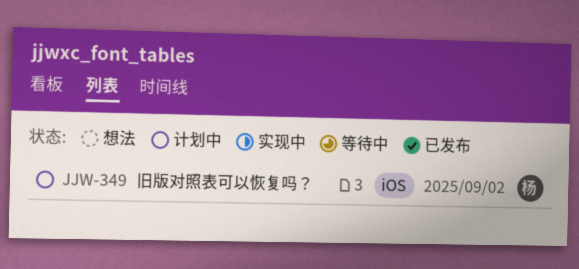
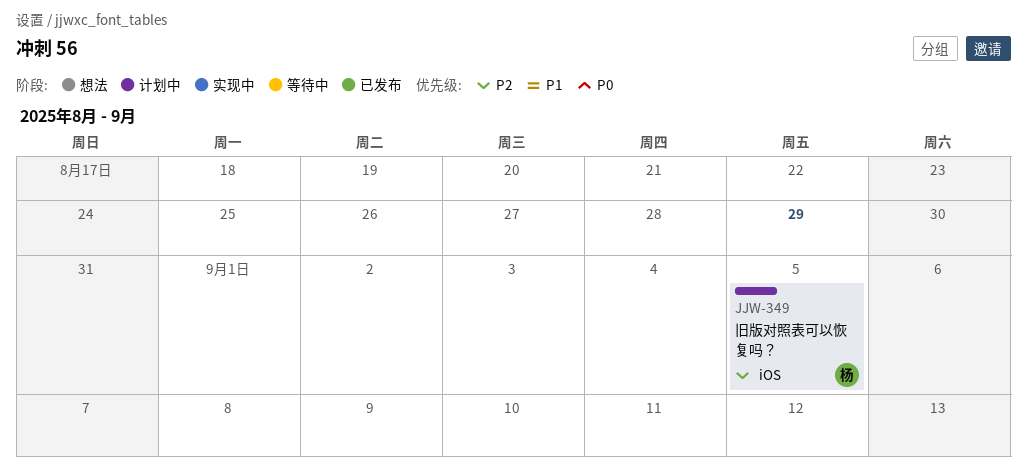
JJW-349, due: Sep 2 -> Sep 5

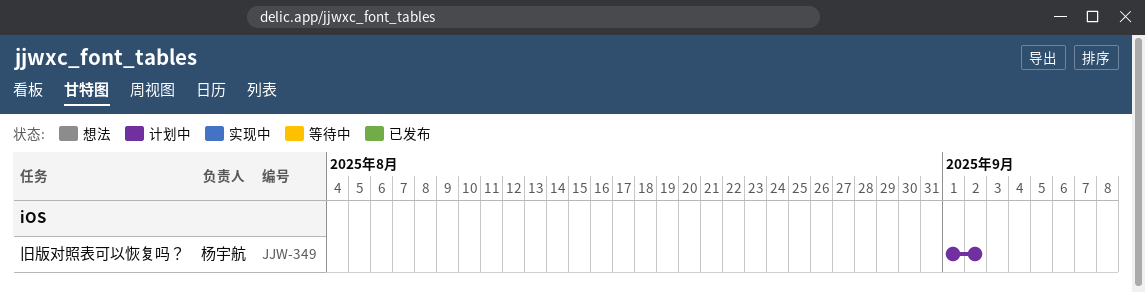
JJW-349, due: Sep 5 -> Sep 2

